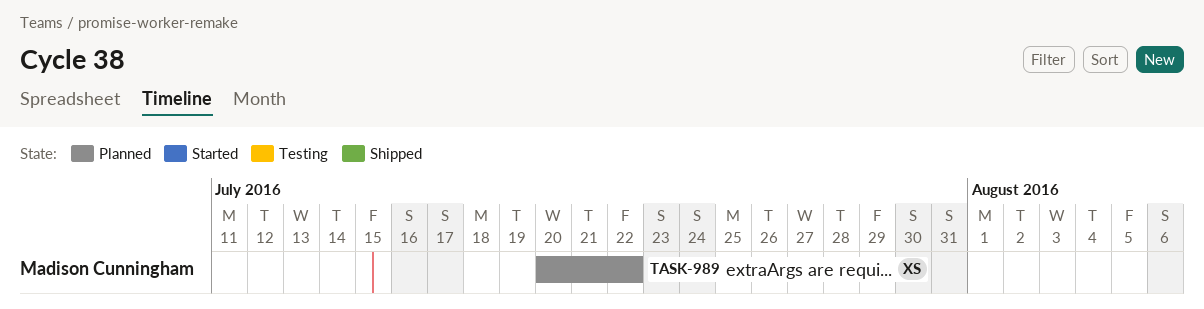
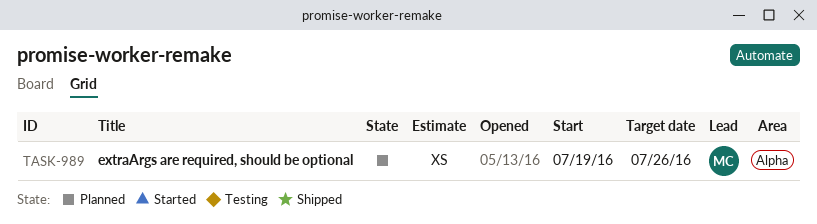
TASK-989, start: Jul 20 -> Jul 19
TASK-989, due: Jul 22 -> Jul 26

